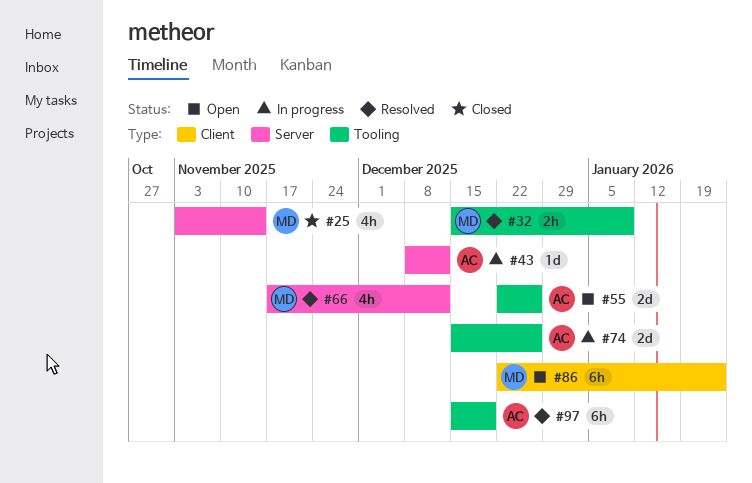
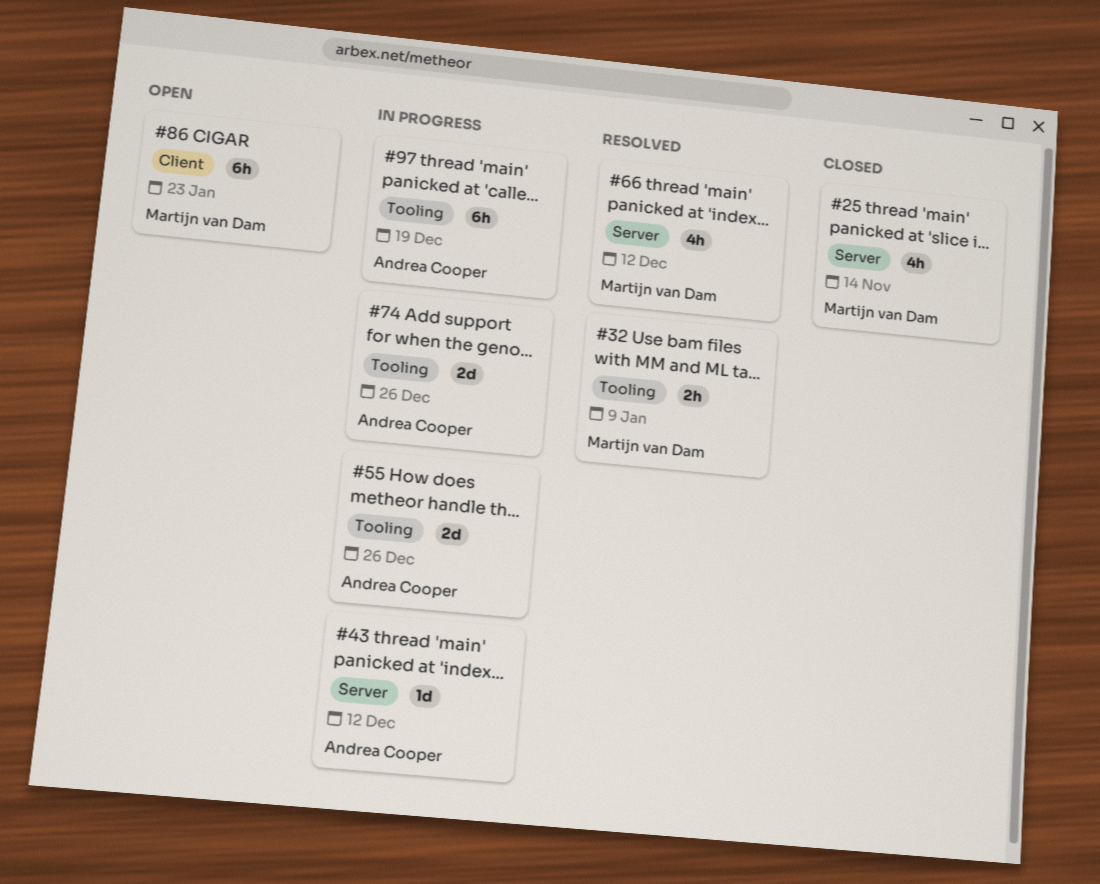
#55, status: Open -> In progress
#97, status: Resolved -> In progress

